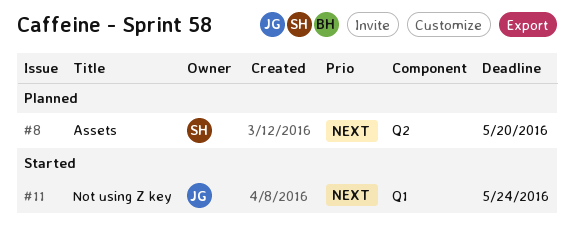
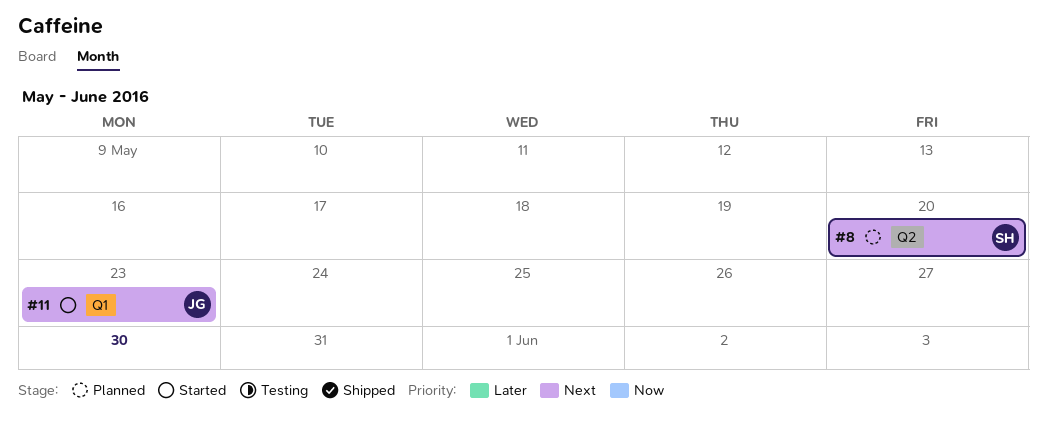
#11, due: May 24 -> May 23

